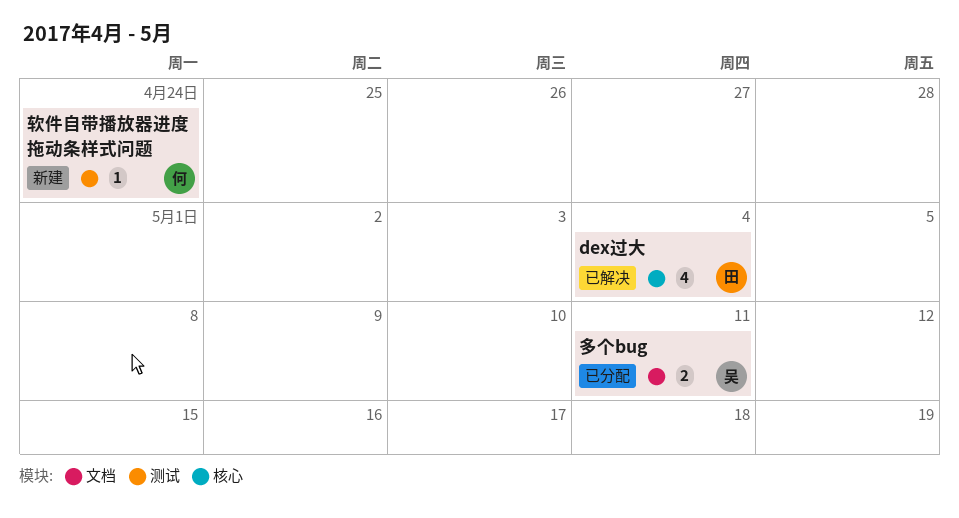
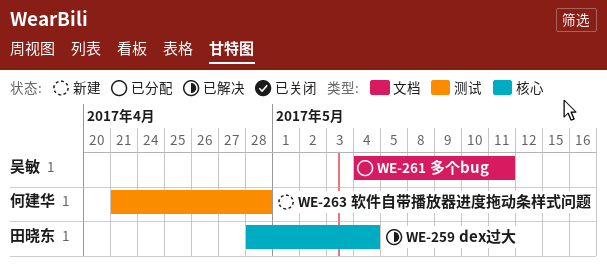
软件自带播放器进度拖动条样式问题, due: Apr 24 -> Apr 28

